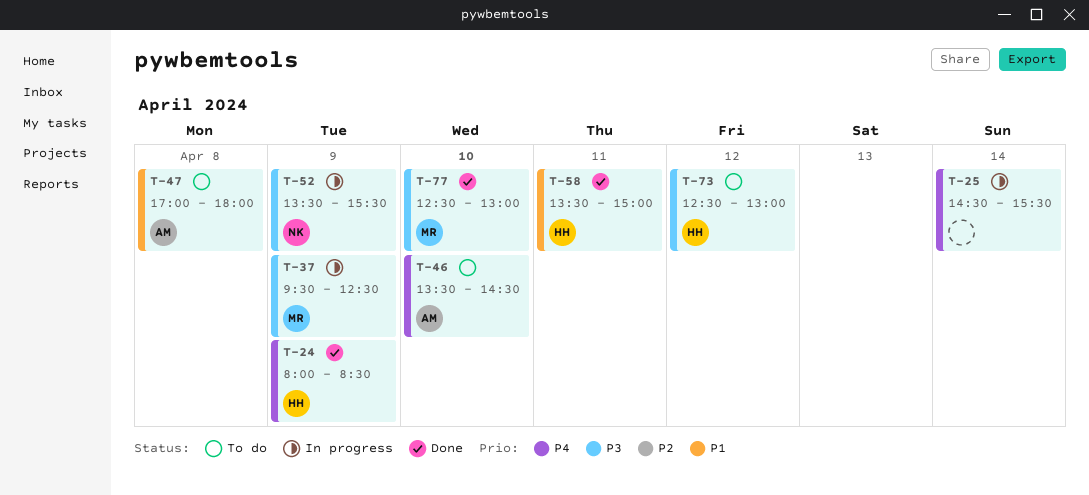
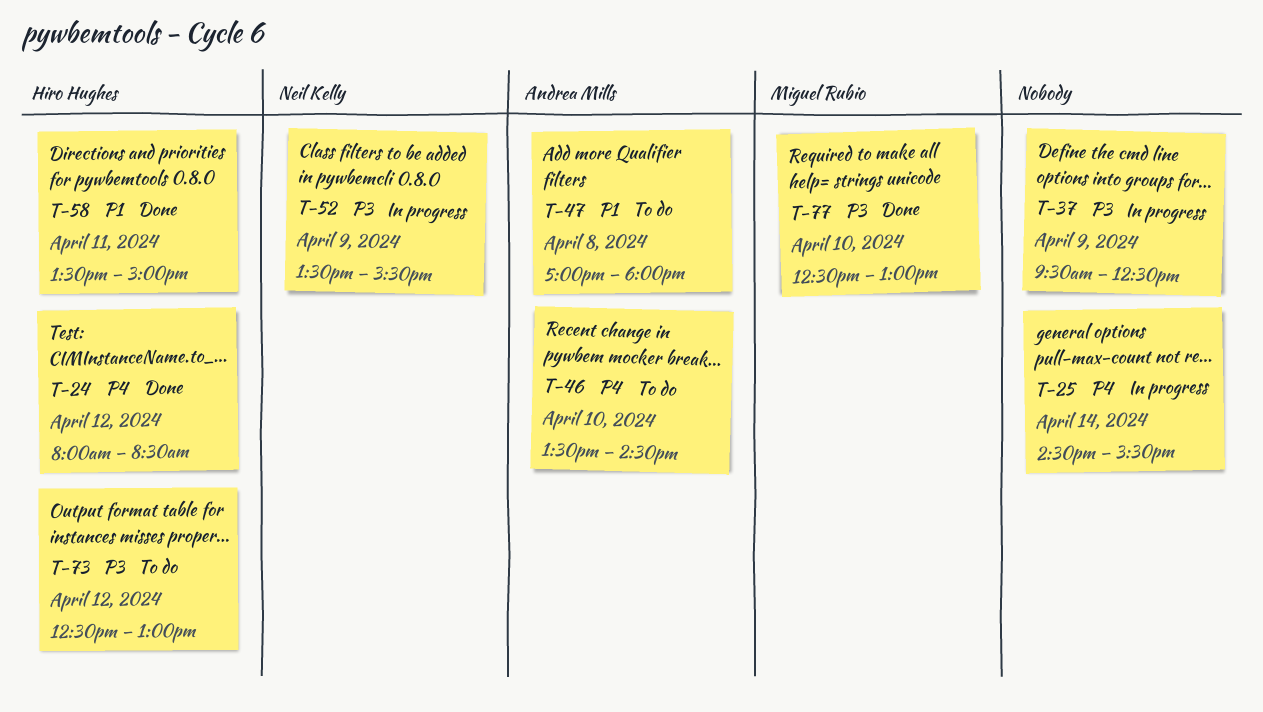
T-24, day: Apr 9 -> Apr 12
T-37, owner: Miguel Rubio -> none

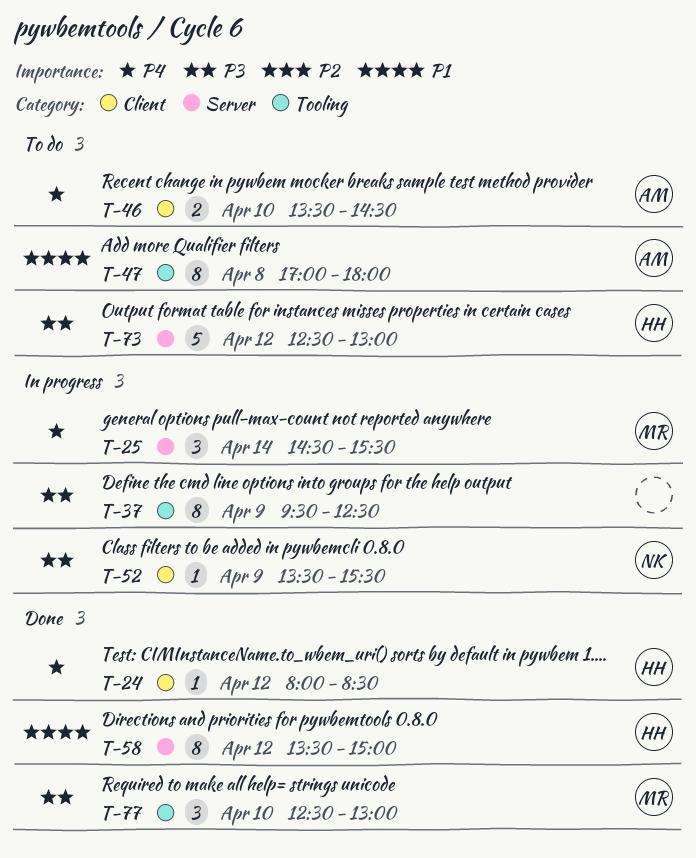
T-25, owner: none -> Miguel Rubio
T-58, day: Apr 11 -> Apr 12

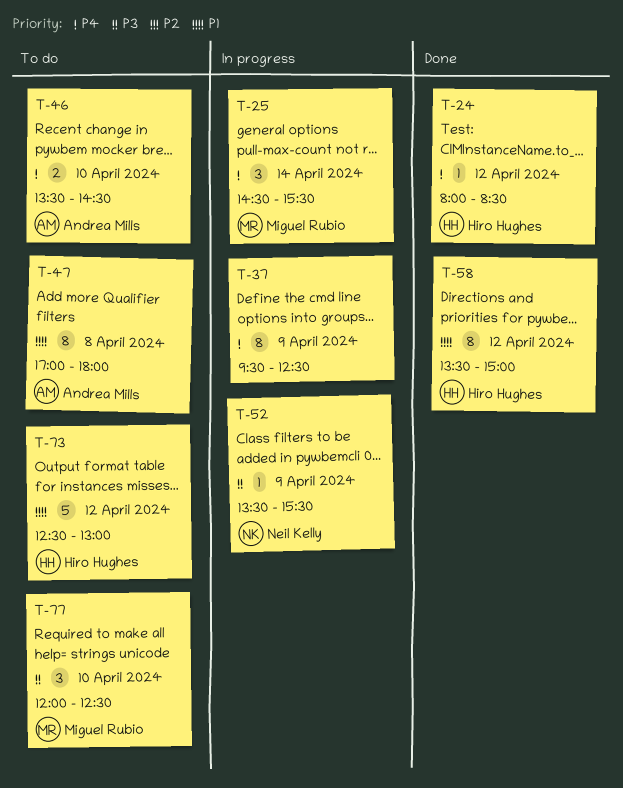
T-37, priority: P3 -> P4
T-73, priority: P3 -> P1
T-77, status: Done -> To do
T-77, begins: 12:30 -> 12:00
T-77, ends: 13:00 -> 12:30

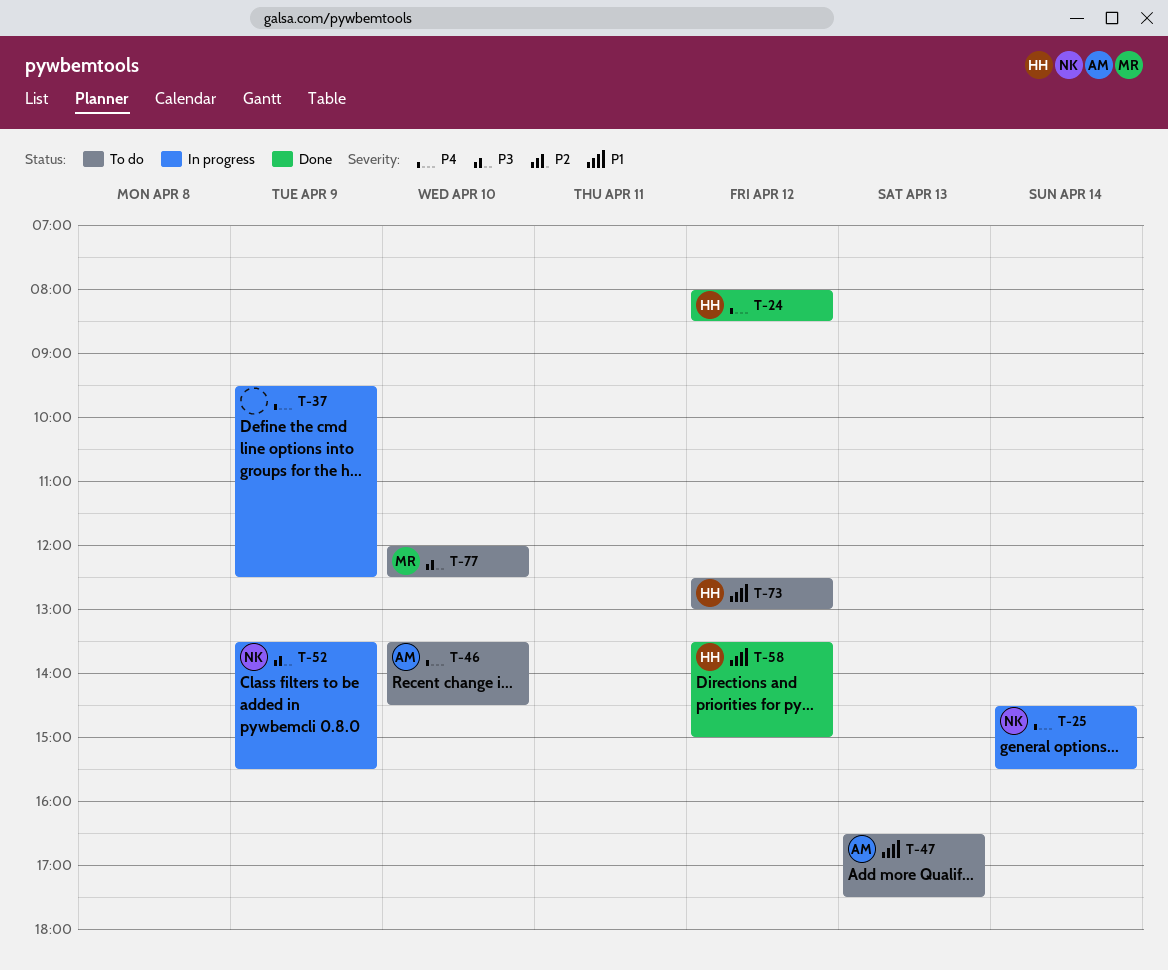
T-25, owner: Miguel Rubio -> Neil Kelly
T-47, day: Apr 8 -> Apr 13
T-47, begins: 17:00 -> 16:30
T-47, ends: 18:00 -> 17:30

